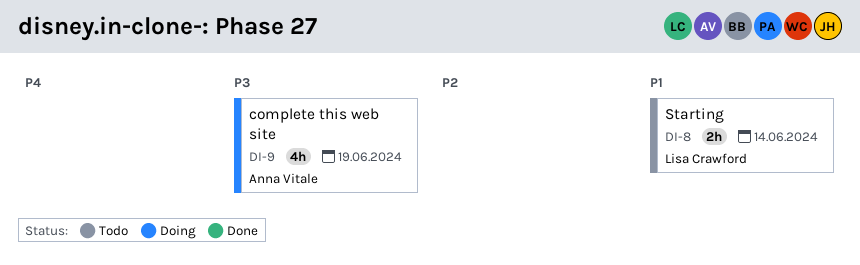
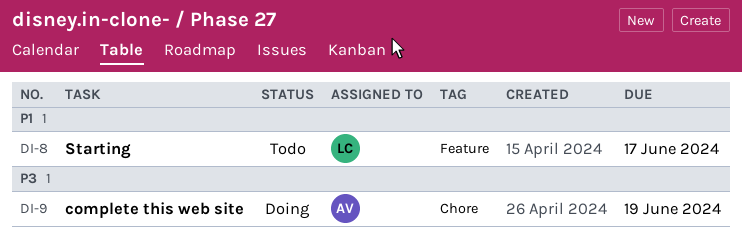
DI-8, due: Jun 14 -> Jun 17

